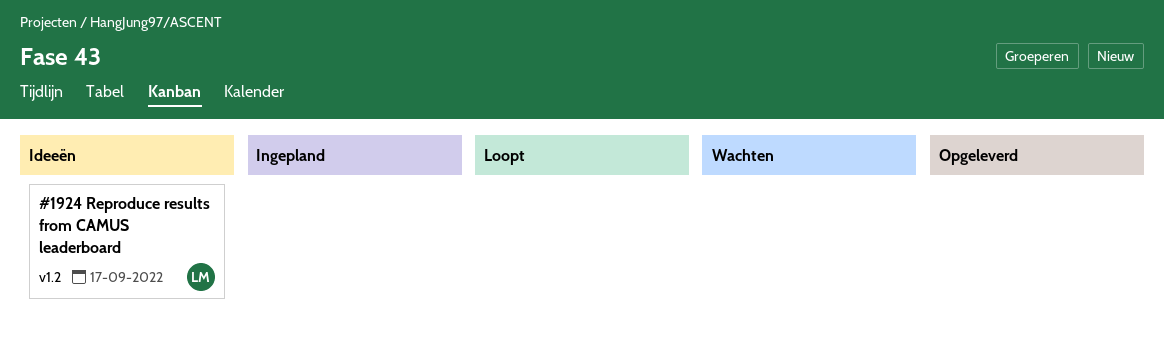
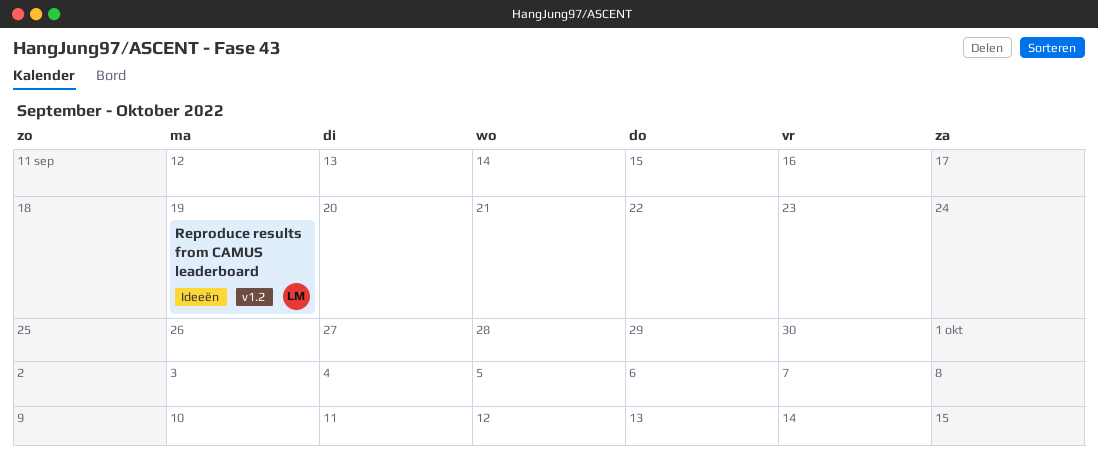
Reproduce results from CAMUS leaderboard, due: Sep 17 -> Sep 19

